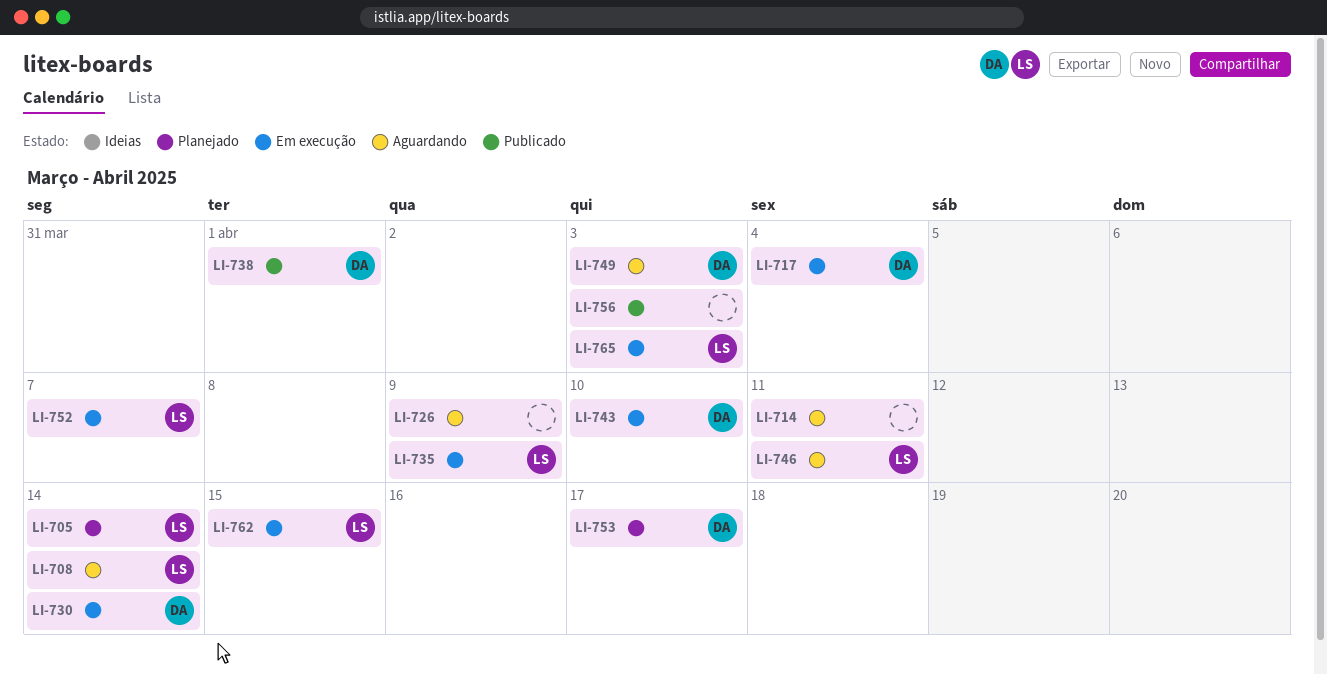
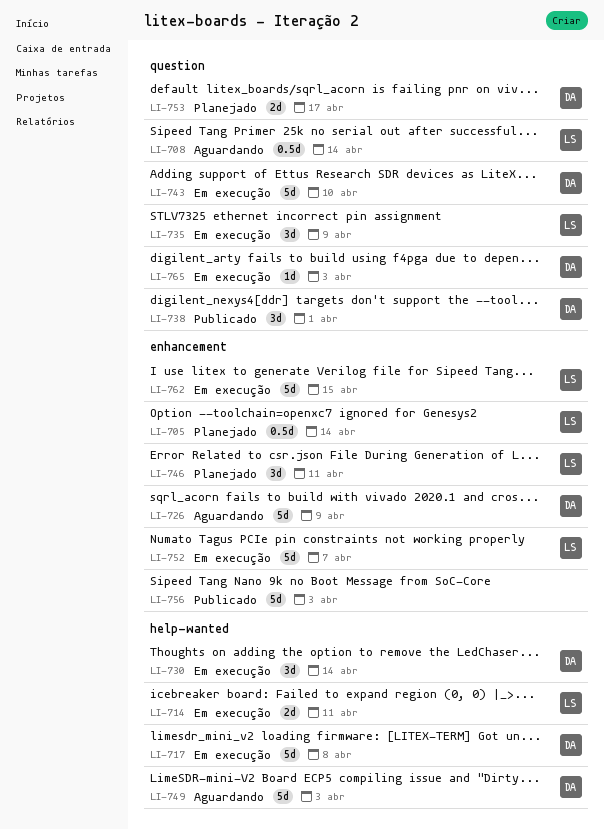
LI-714, status: Aguardando -> Em execução
LI-714, owner: none -> LS
LI-717, due: Apr 4 -> Apr 8
LI-726, owner: none -> DA
LI-746, status: Aguardando -> Planejado
LI-765, owner: LS -> DA

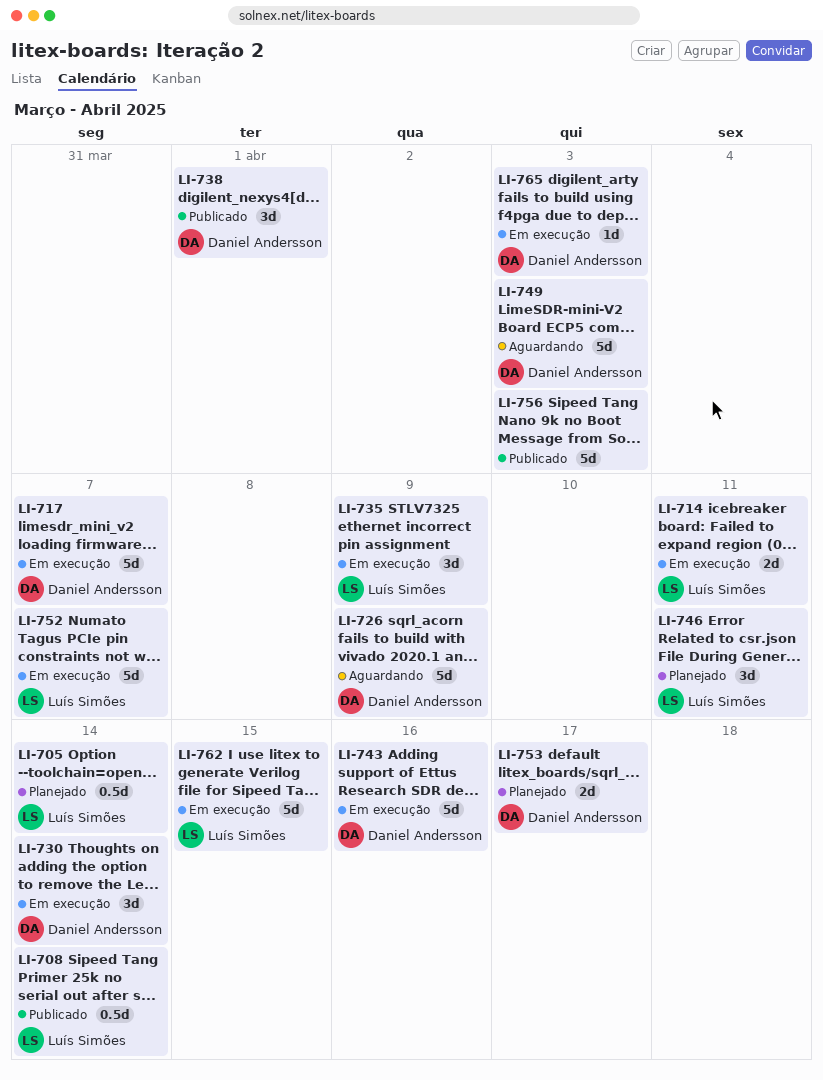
LI-708, status: Aguardando -> Publicado
LI-717, due: Apr 8 -> Apr 7
LI-743, due: Apr 10 -> Apr 16

